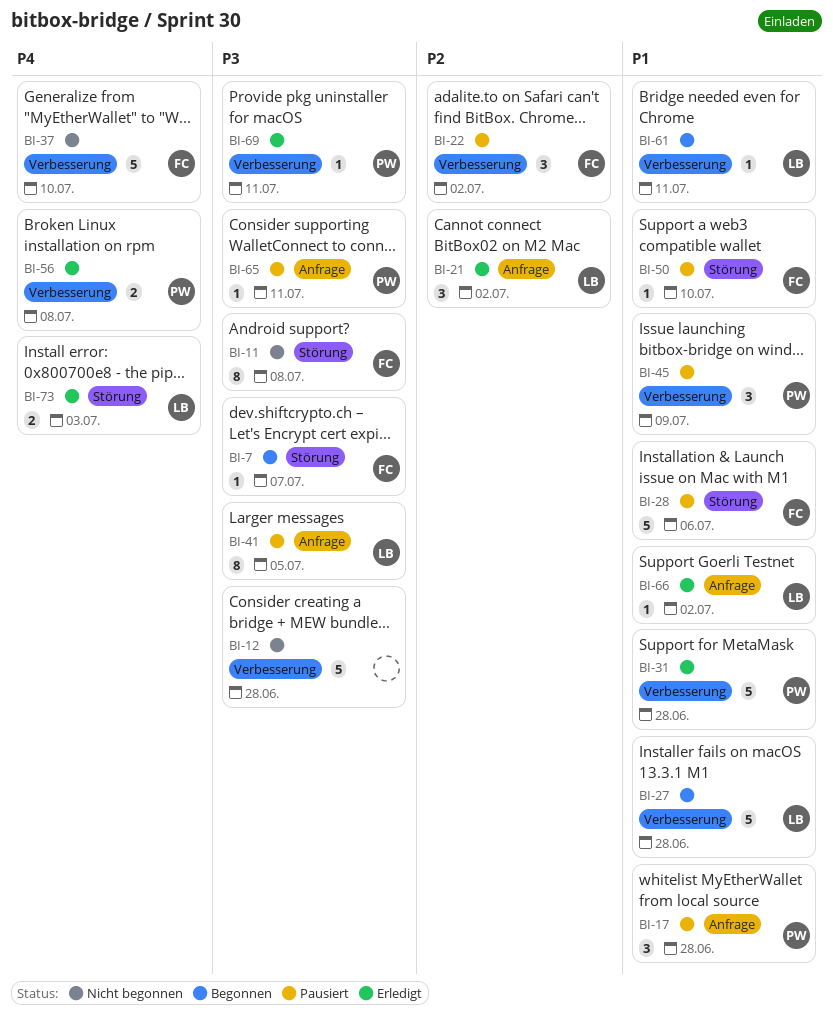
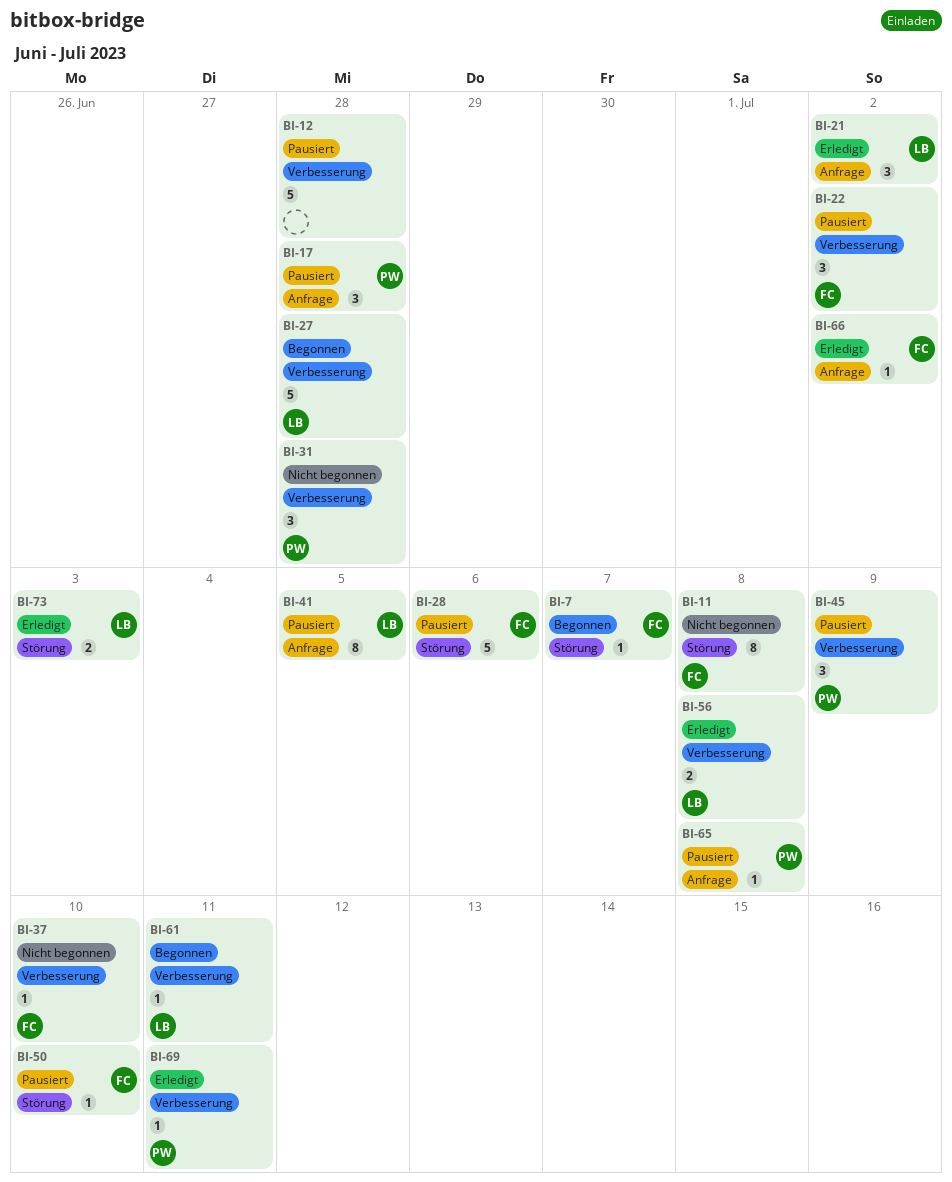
BI-12, status: Nicht begonnen -> Pausiert
BI-31, status: Erledigt -> Nicht begonnen
BI-31, estimate: 5 -> 3
BI-37, estimate: 5 -> 1
BI-56, owner: PW -> LB
BI-65, due: Jul 11 -> Jul 8
BI-66, owner: LB -> FC

